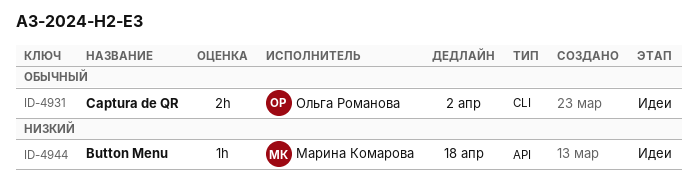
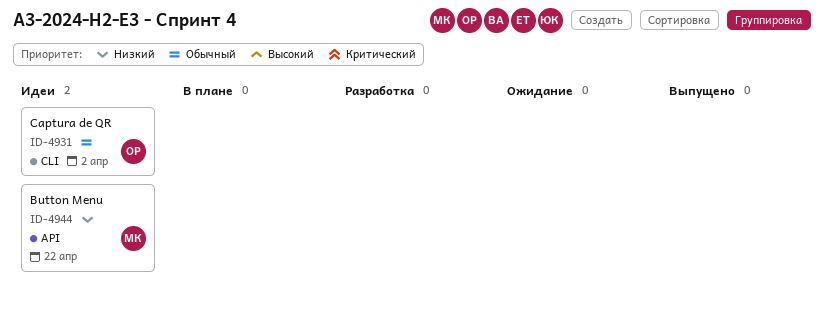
ID-4944, due: Apr 18 -> Apr 22

